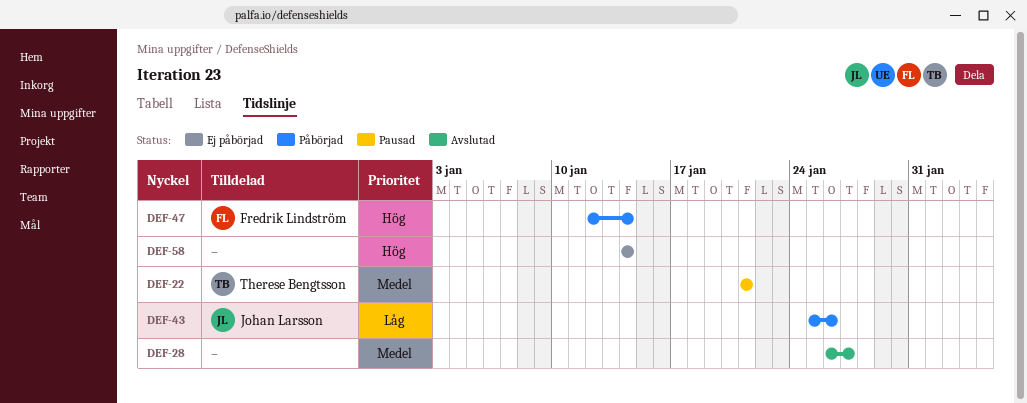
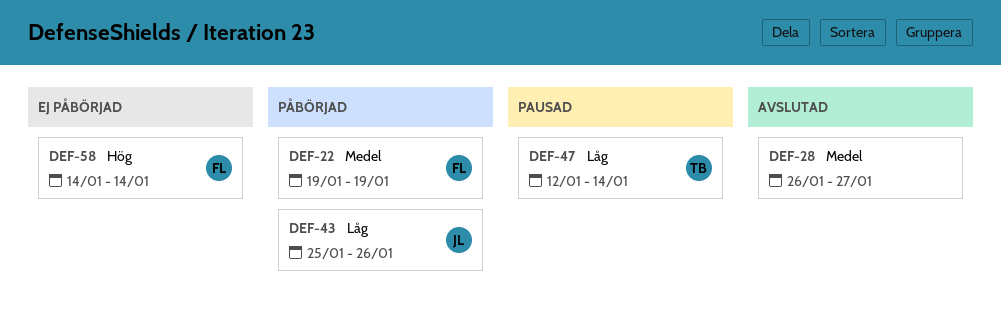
DEF-22, status: Pausad -> Påbörjad
DEF-22, owner: Therese Bengtsson -> Fredrik Lindström
DEF-22, start: Jan 21 -> Jan 19
DEF-22, due: Jan 21 -> Jan 19
DEF-47, status: Påbörjad -> Pausad
DEF-47, owner: Fredrik Lindström -> Therese Bengtsson
DEF-47, priority: Hög -> Låg
DEF-58, owner: none -> Fredrik Lindström

